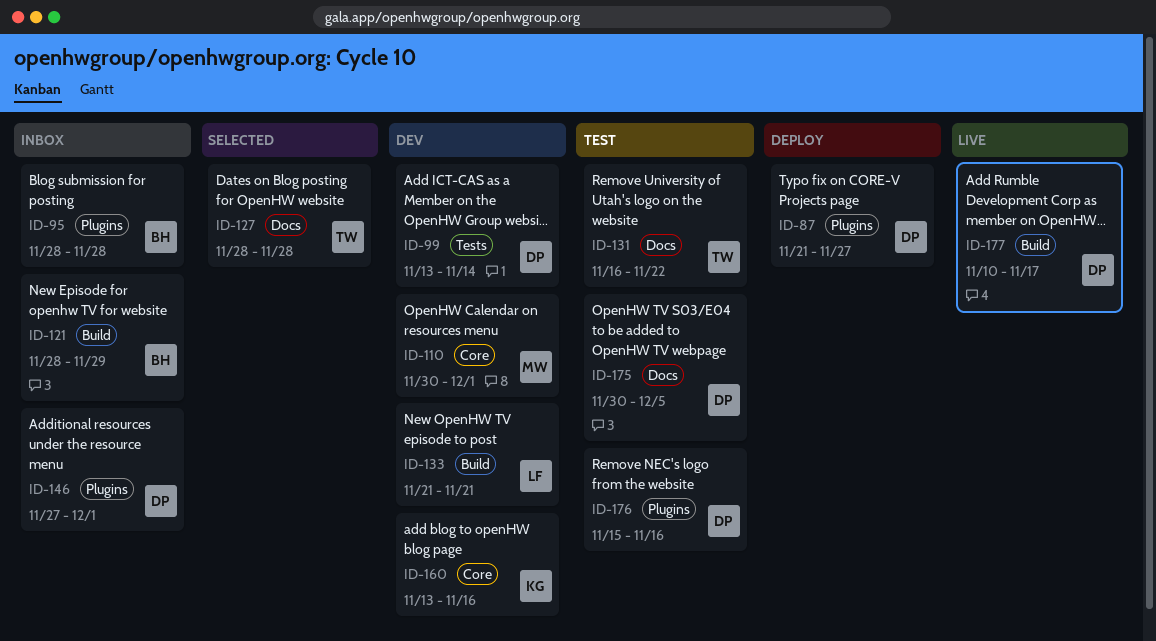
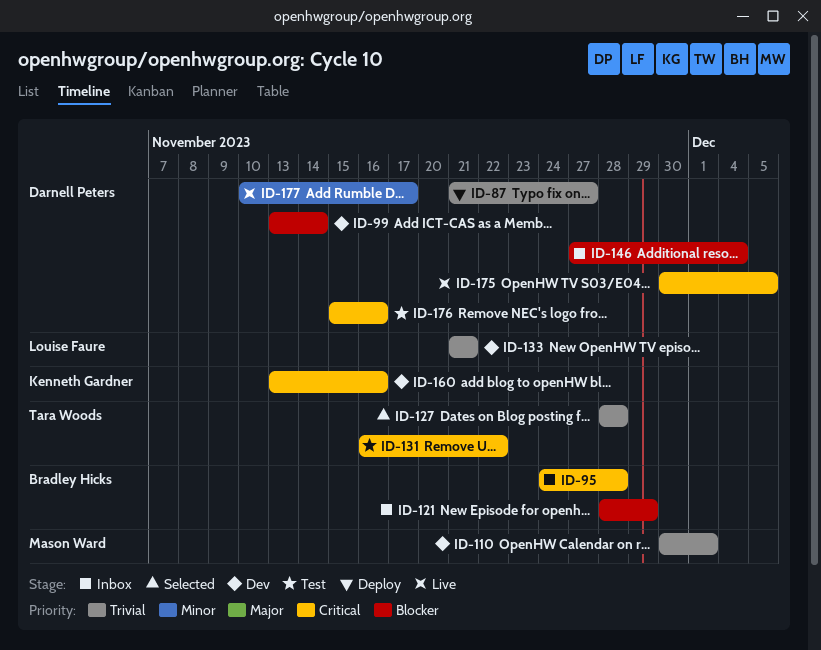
ID-95, start: Nov 28 -> Nov 24
ID-146, due: Dec 1 -> Dec 4
ID-175, status: Test -> Live

